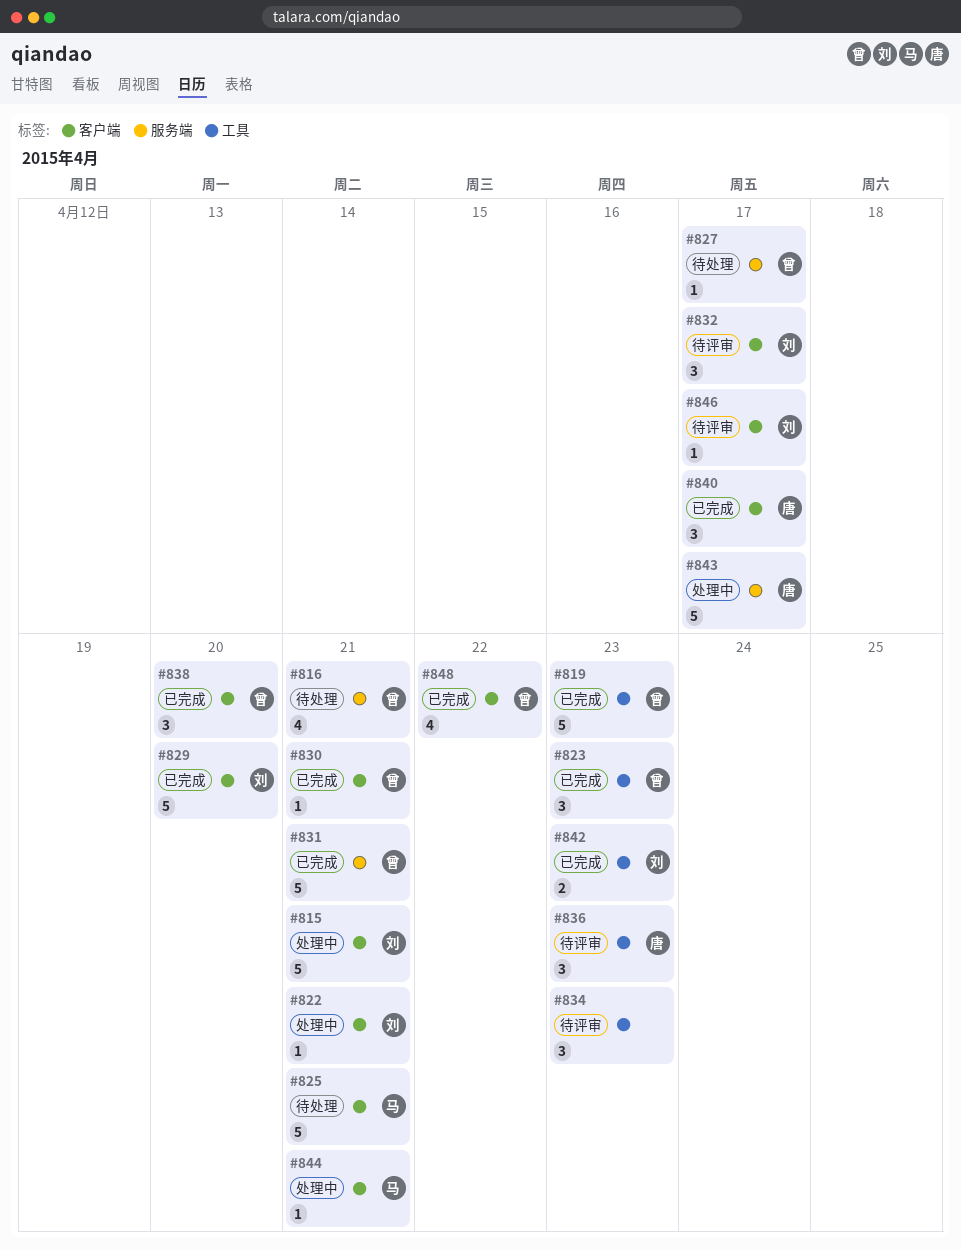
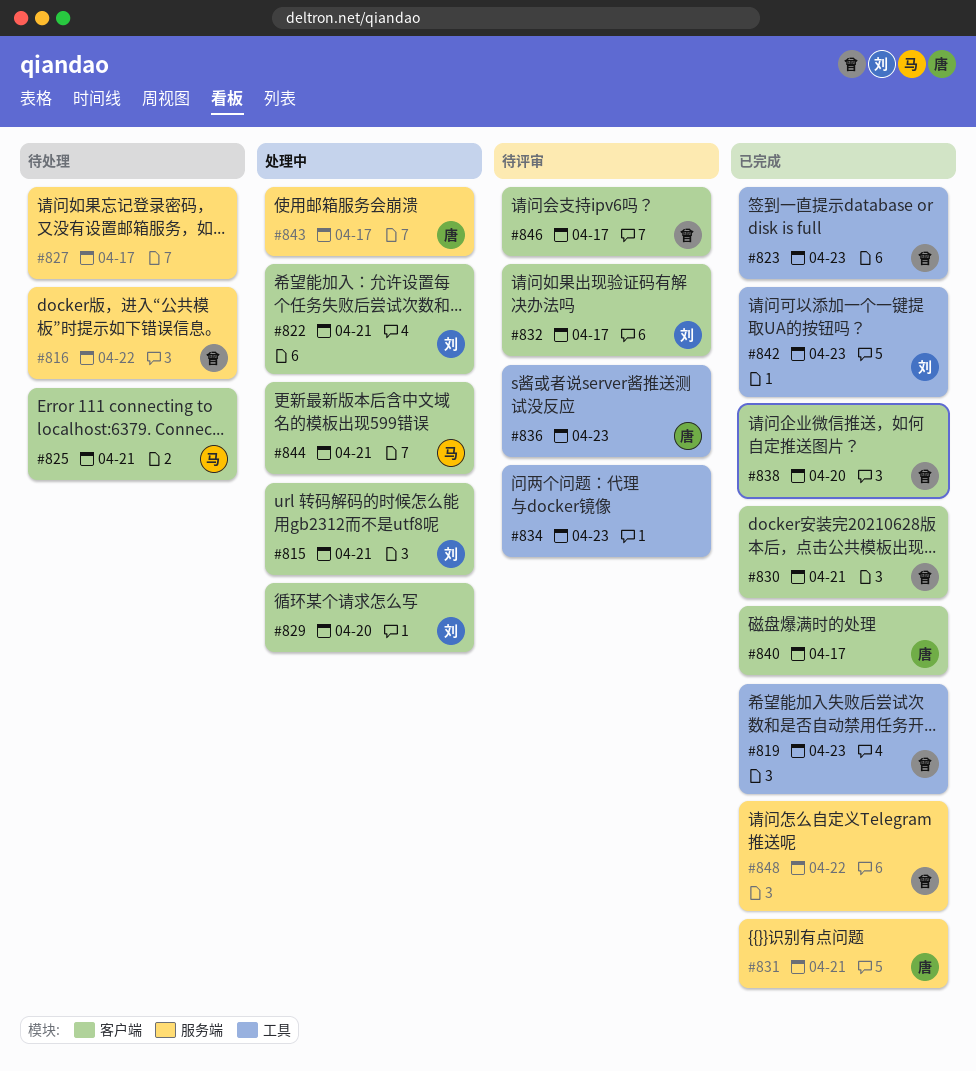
#816, due: Apr 21 -> Apr 22
#827, owner: 曾 -> none
#829, status: 已完成 -> 处理中
#831, owner: 曾 -> 唐
#846, owner: 刘 -> 曾
#848, label: 客户端 -> 服务端

